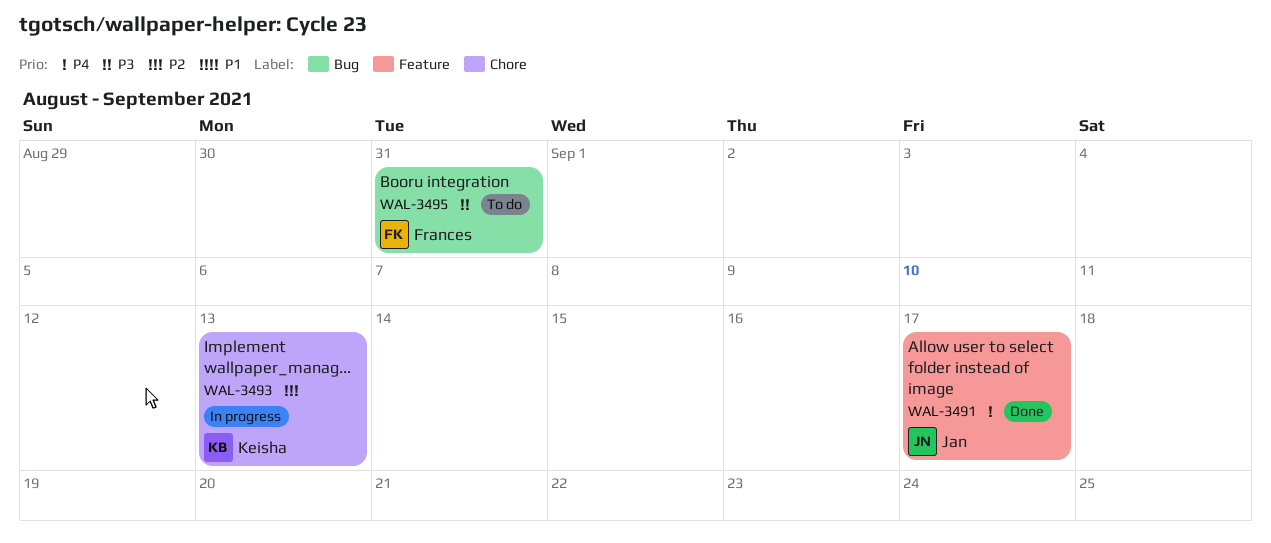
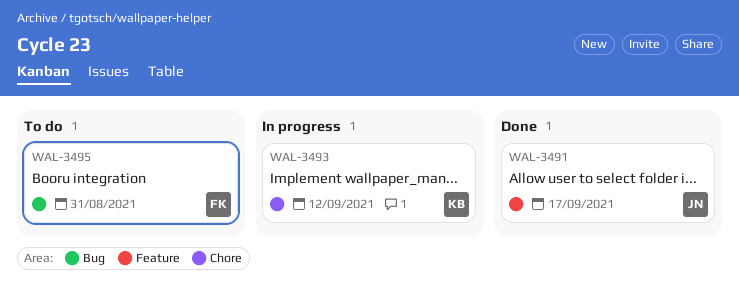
WAL-3493, due: Sep 13 -> Sep 12

